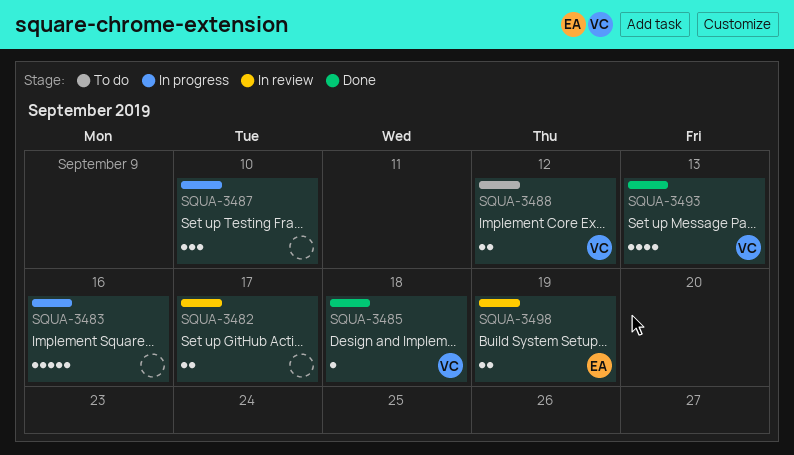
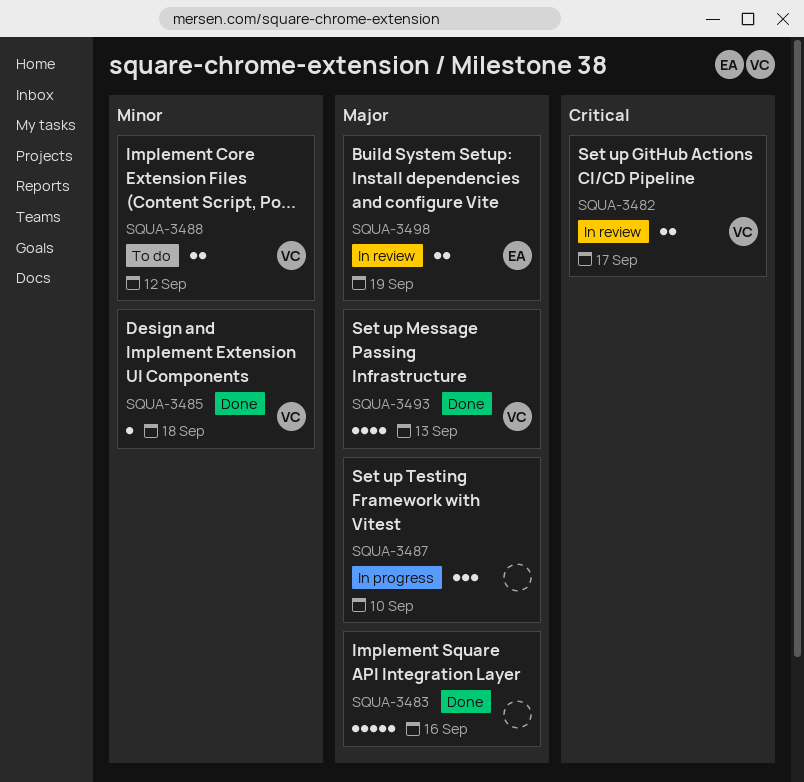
SQUA-3482, owner: none -> VC
SQUA-3483, status: In progress -> Done

